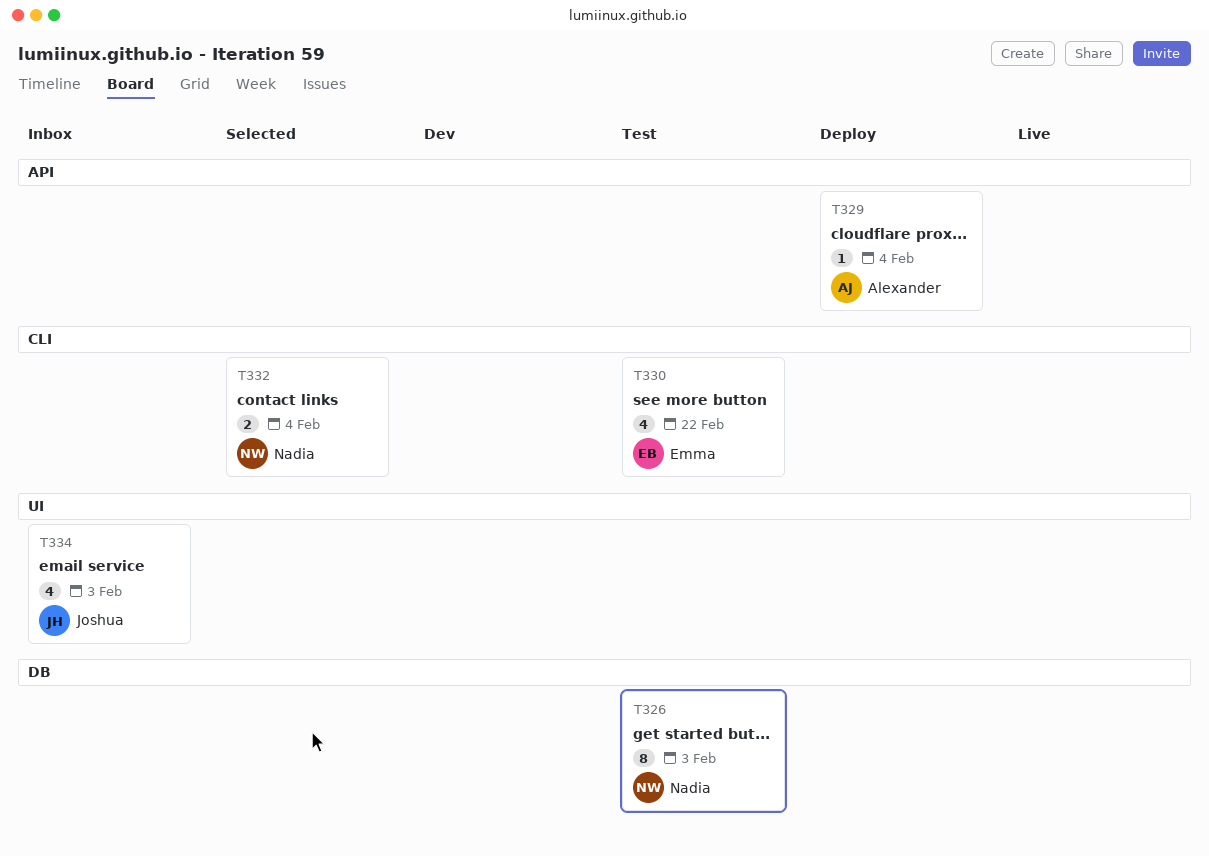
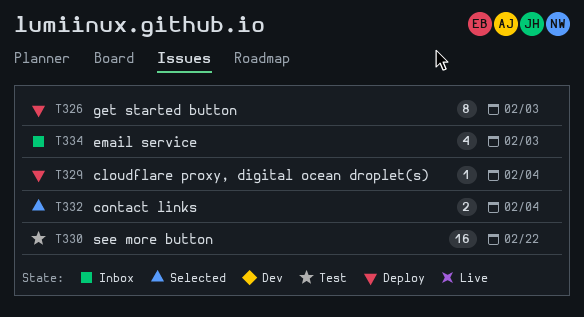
T326, status: Test -> Deploy
T330, estimate: 4 -> 16

